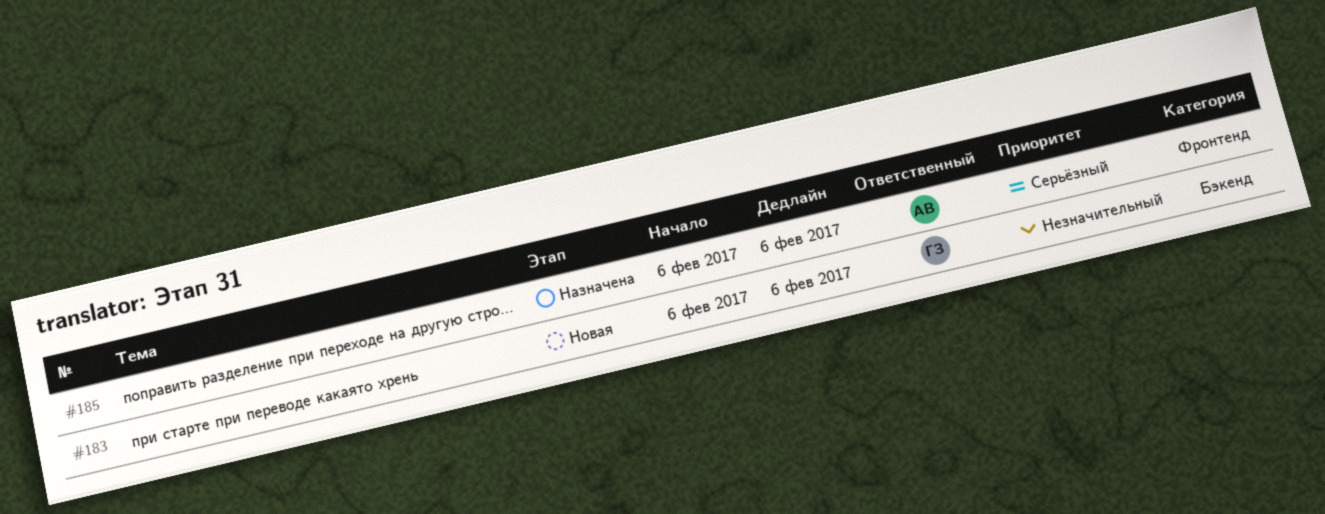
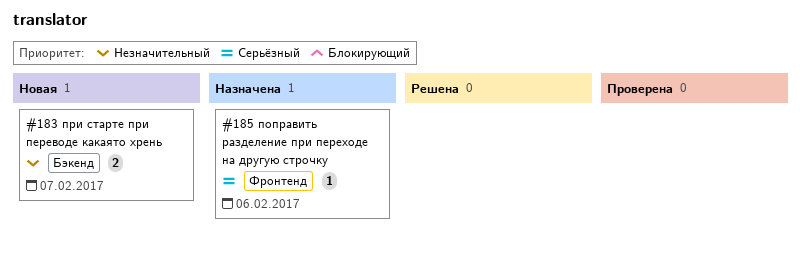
#183, due: Feb 6 -> Feb 7

